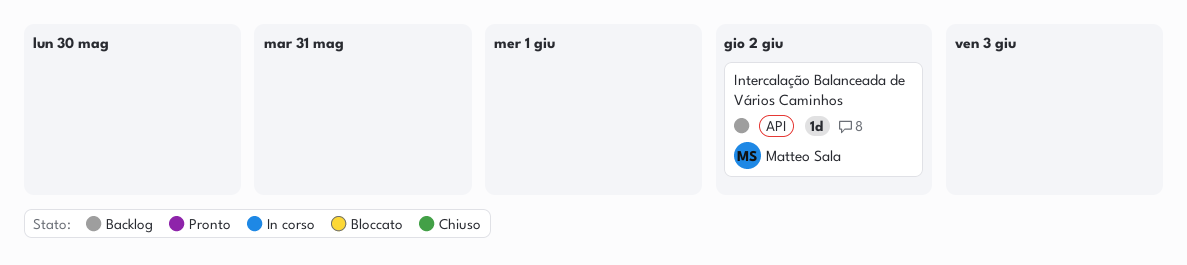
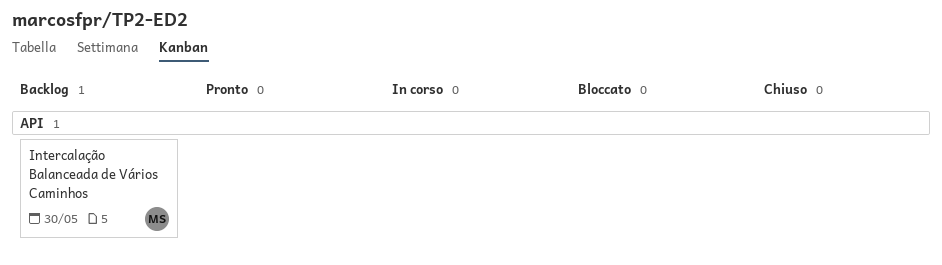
Intercalação Balanceada de Vários Caminhos, due: Jun 2 -> May 30

